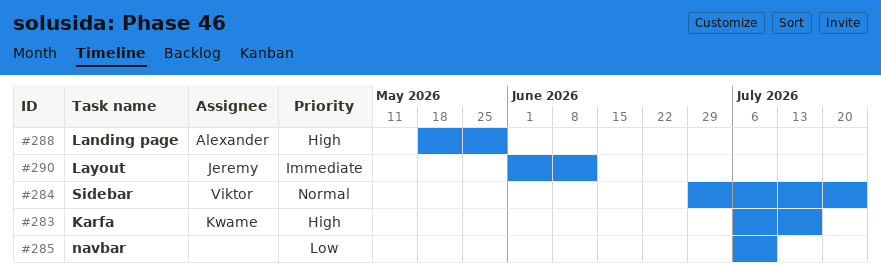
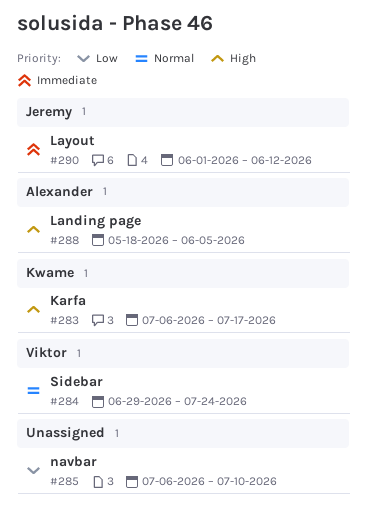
#288, due: May 29 -> Jun 5

